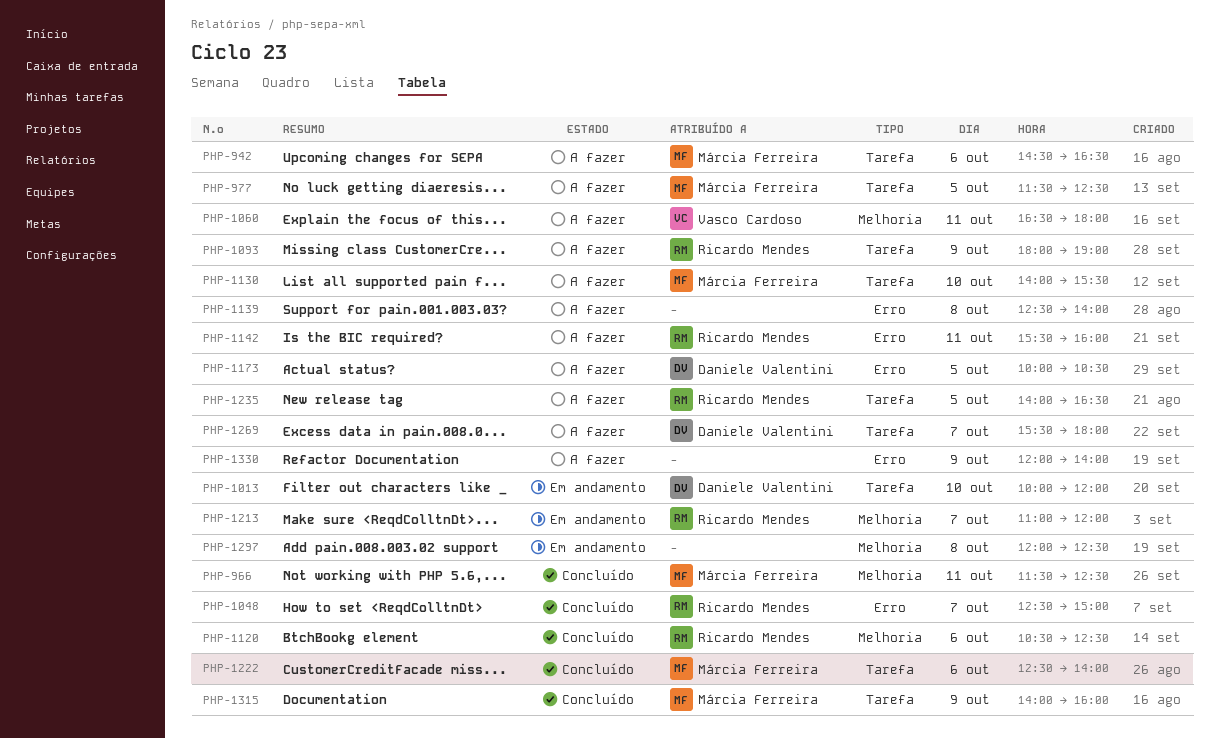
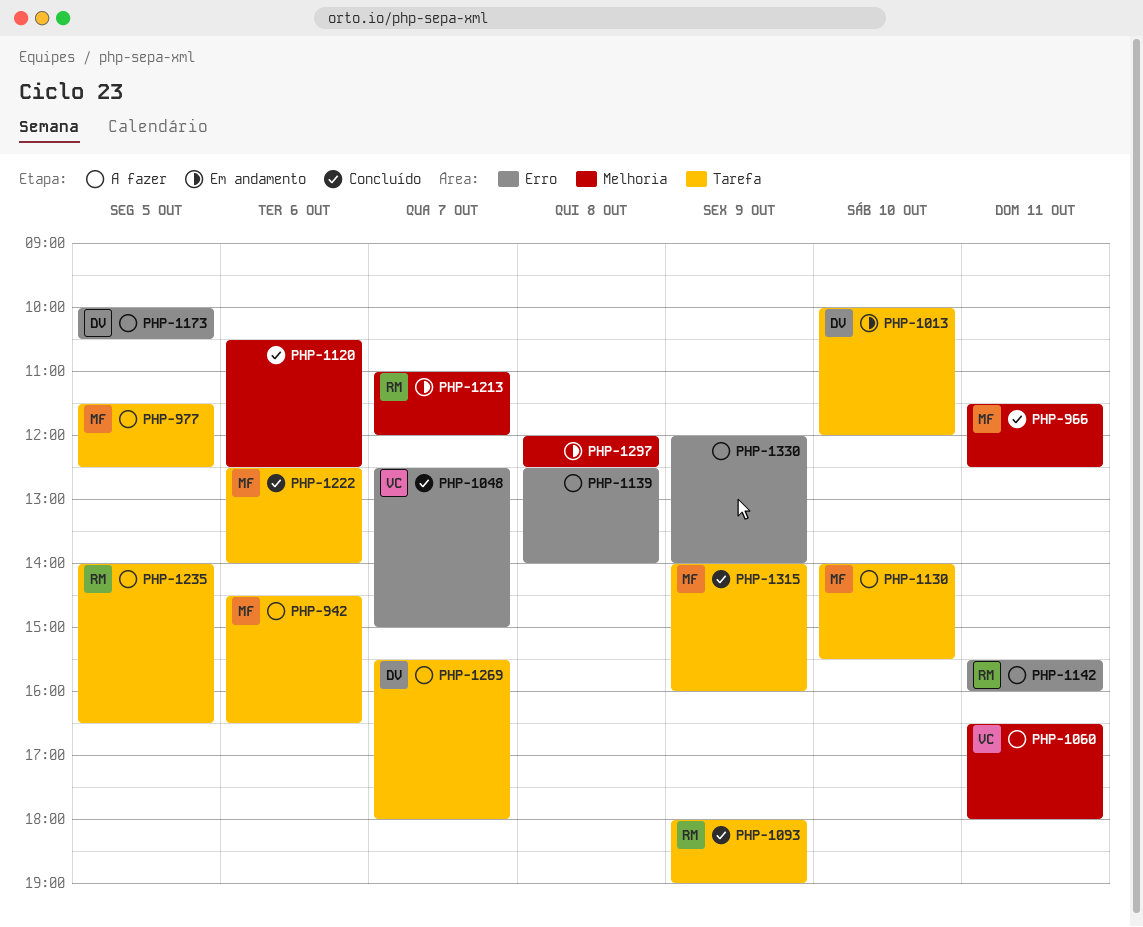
PHP-1048, owner: Ricardo Mendes -> Vasco Cardoso
PHP-1093, status: A fazer -> Concluído
PHP-1120, owner: Ricardo Mendes -> none

